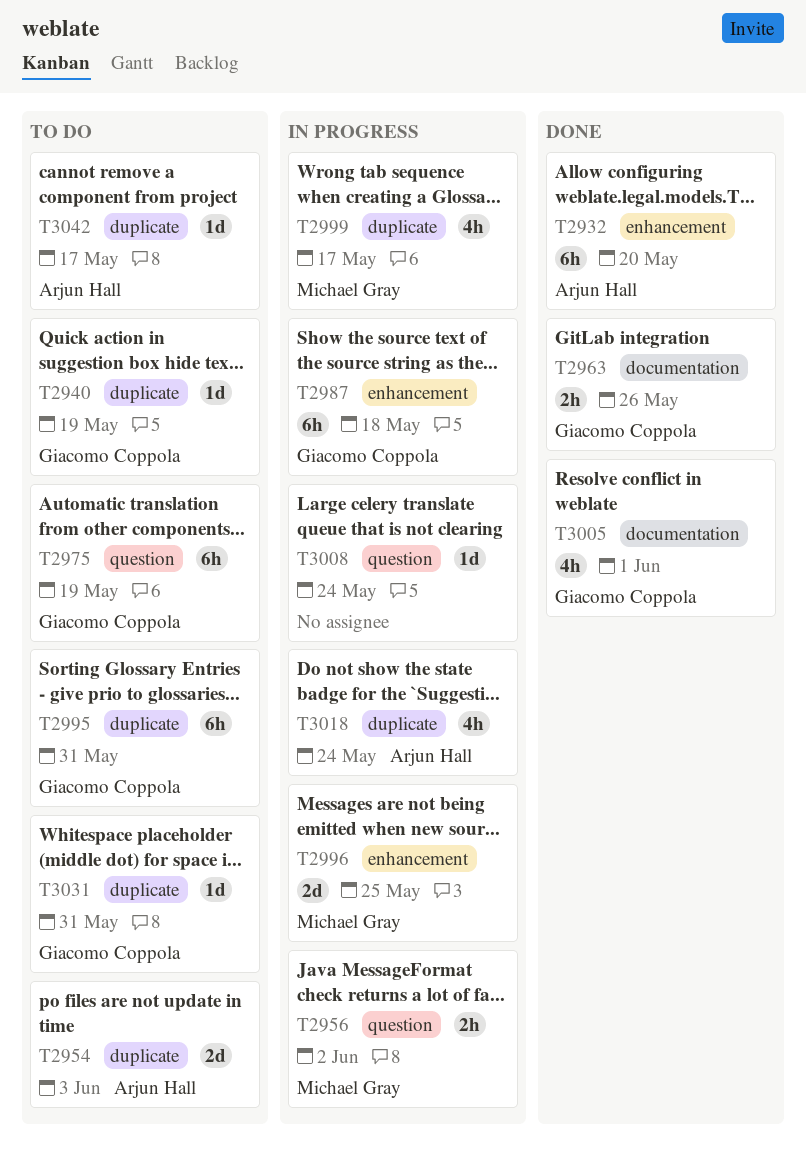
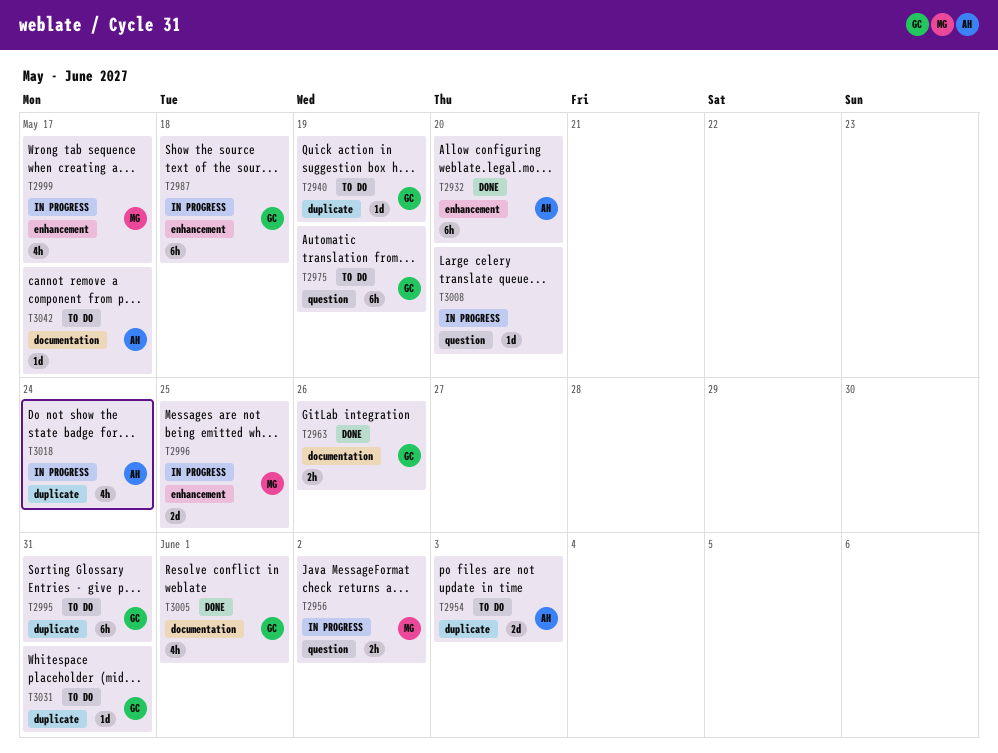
T2999, label: duplicate -> enhancement
T3008, due: May 24 -> May 20
T3042, label: duplicate -> documentation

